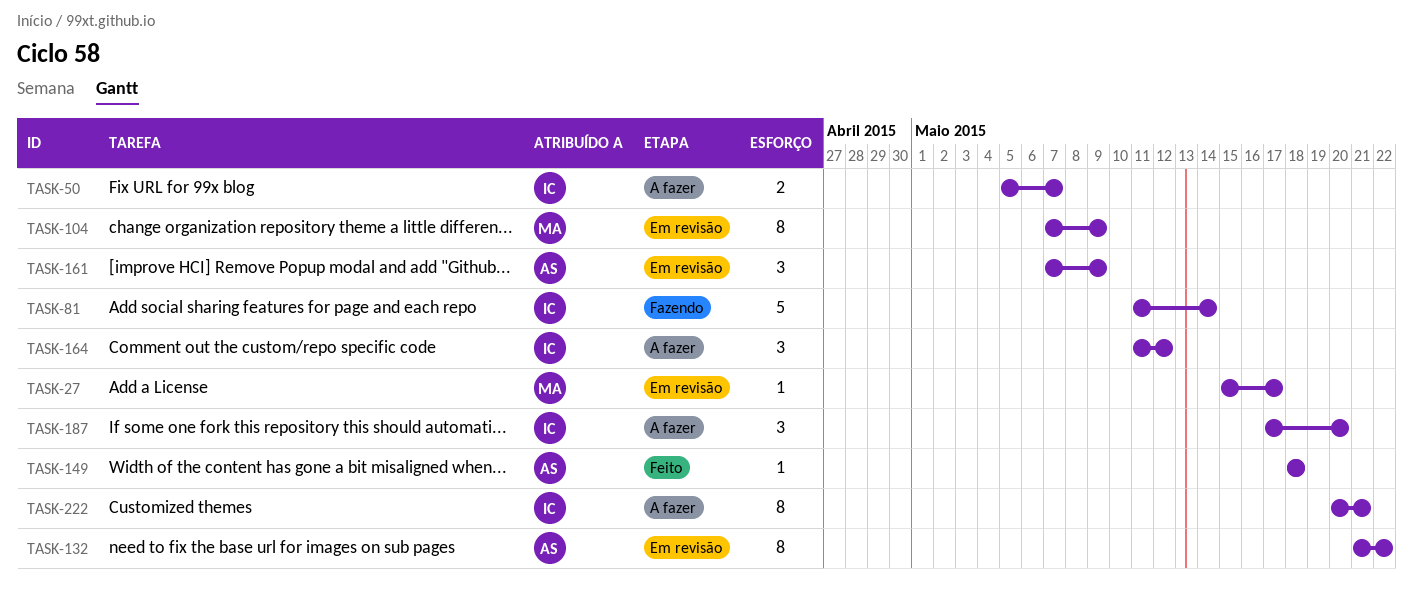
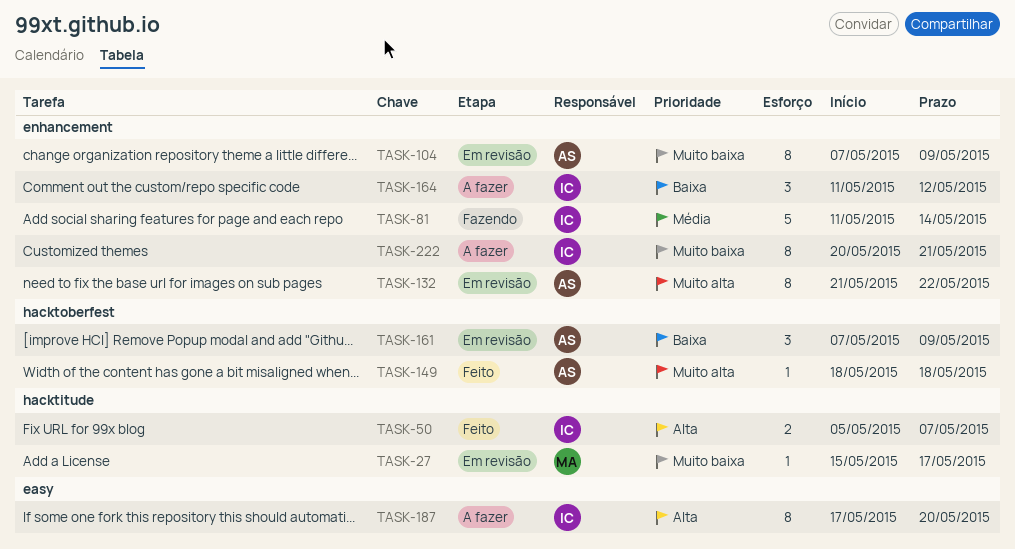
TASK-50, status: A fazer -> Feito
TASK-104, owner: MA -> AS
TASK-187, estimate: 3 -> 8

